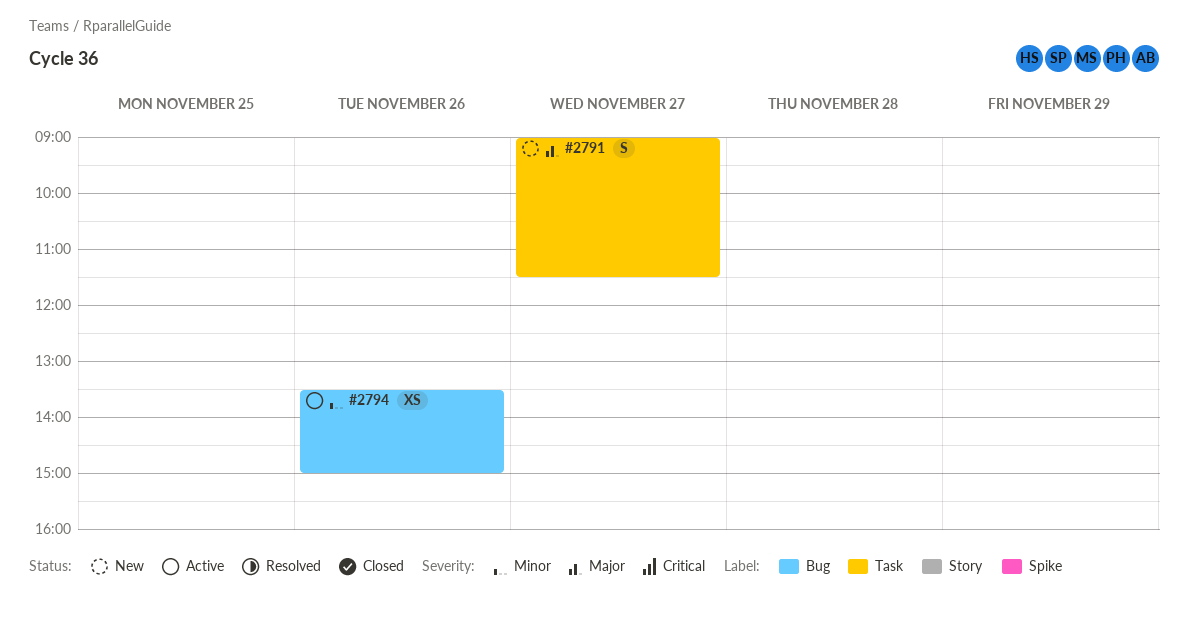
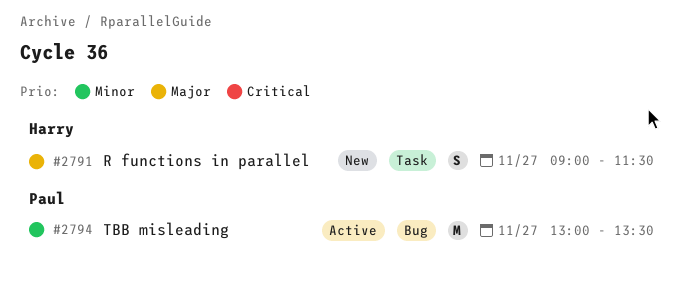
#2794, estimate: XS -> M
#2794, day: Nov 26 -> Nov 27
#2794, begins: 13:30 -> 13:00
#2794, ends: 15:00 -> 13:30

